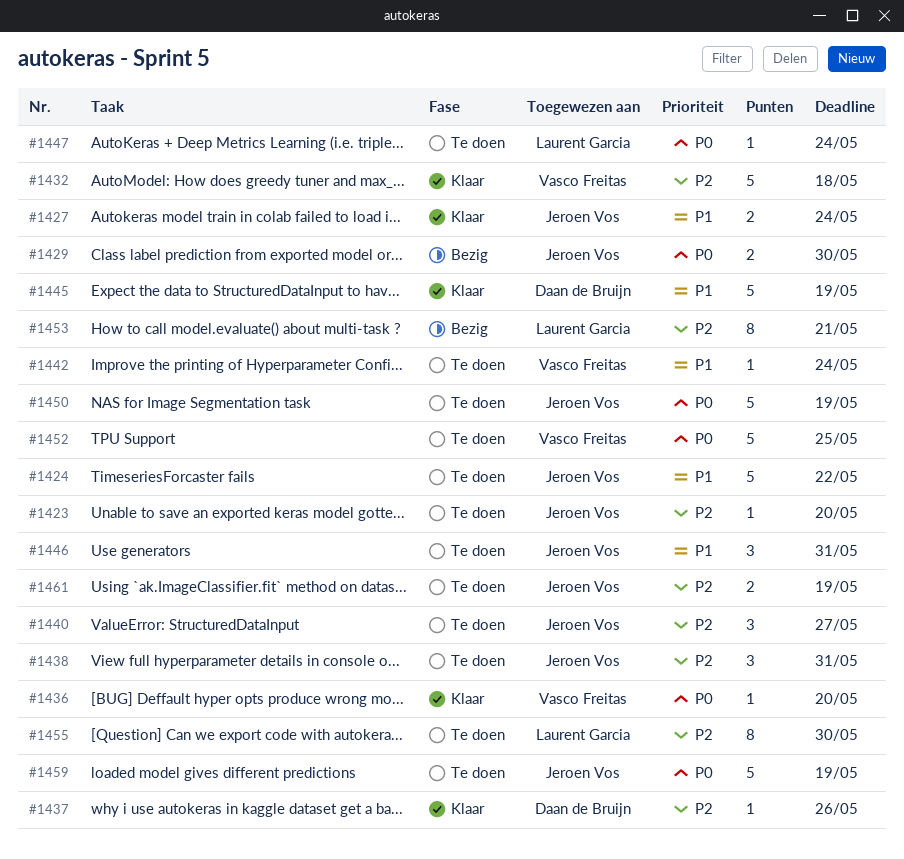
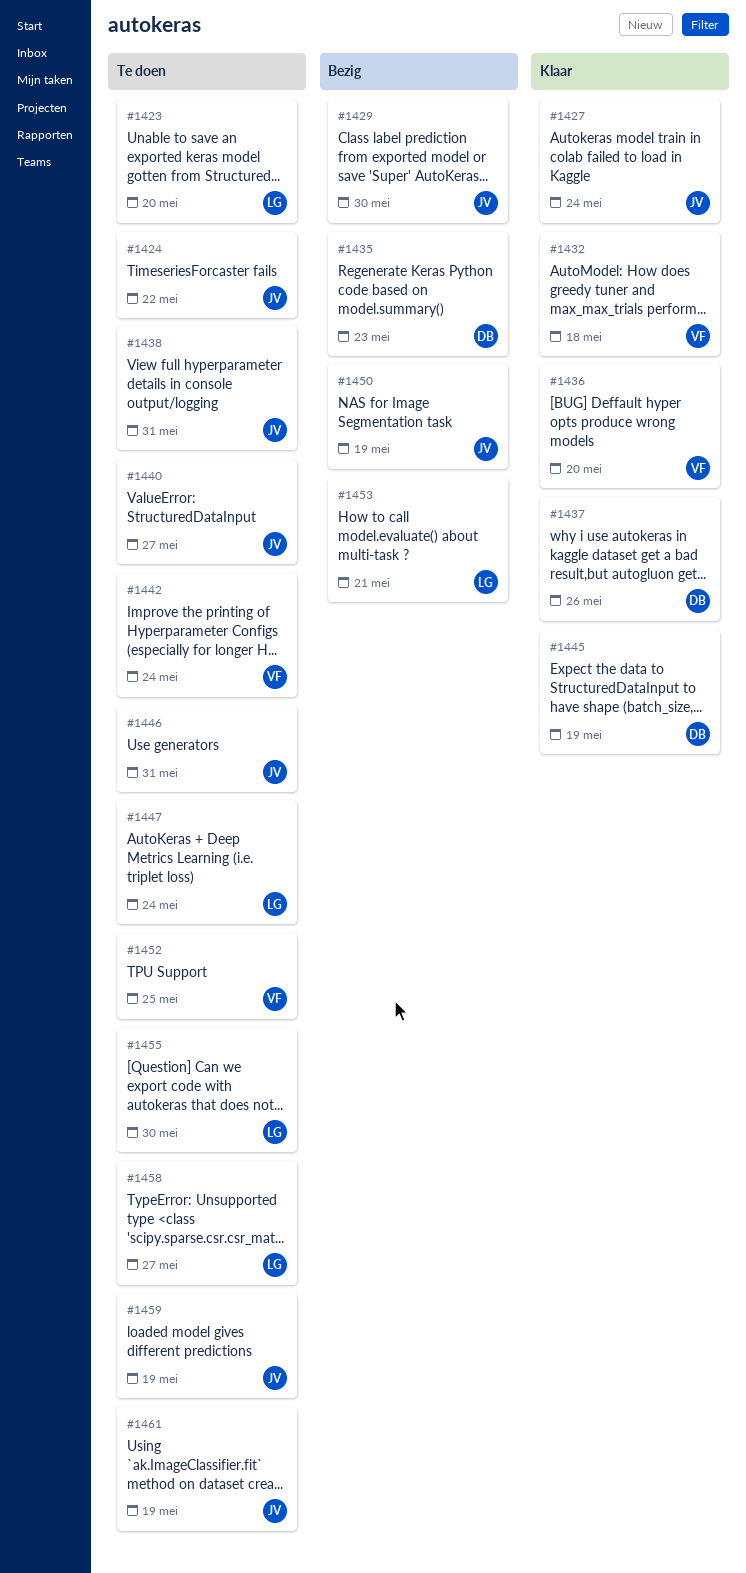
#1423, owner: Jeroen Vos -> Laurent Garcia
#1435: none -> present
#1450, status: Te doen -> Bezig
#1458: none -> present

